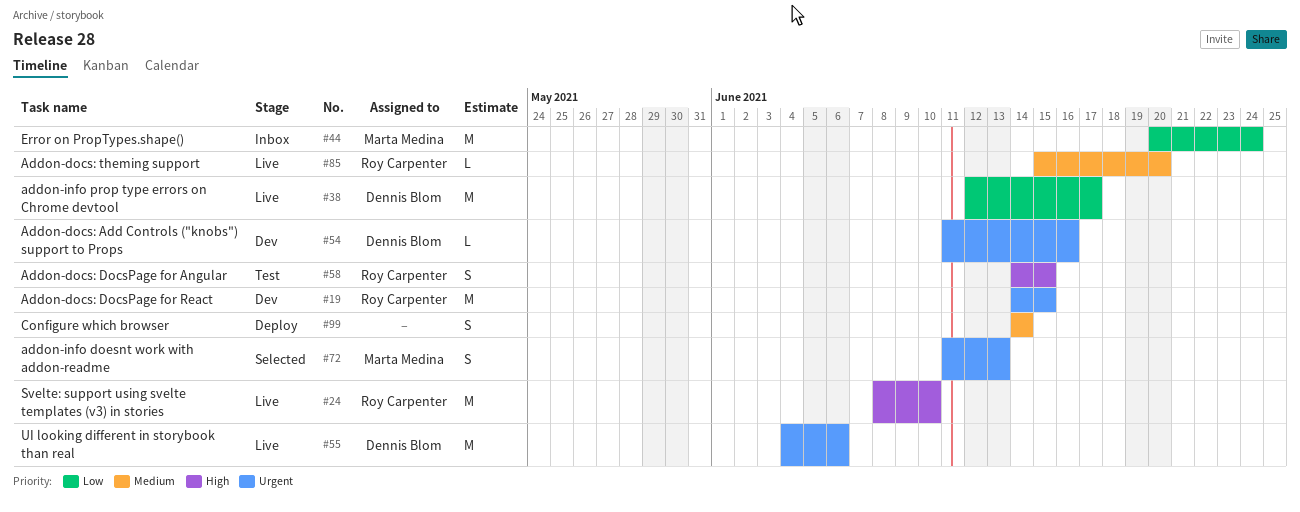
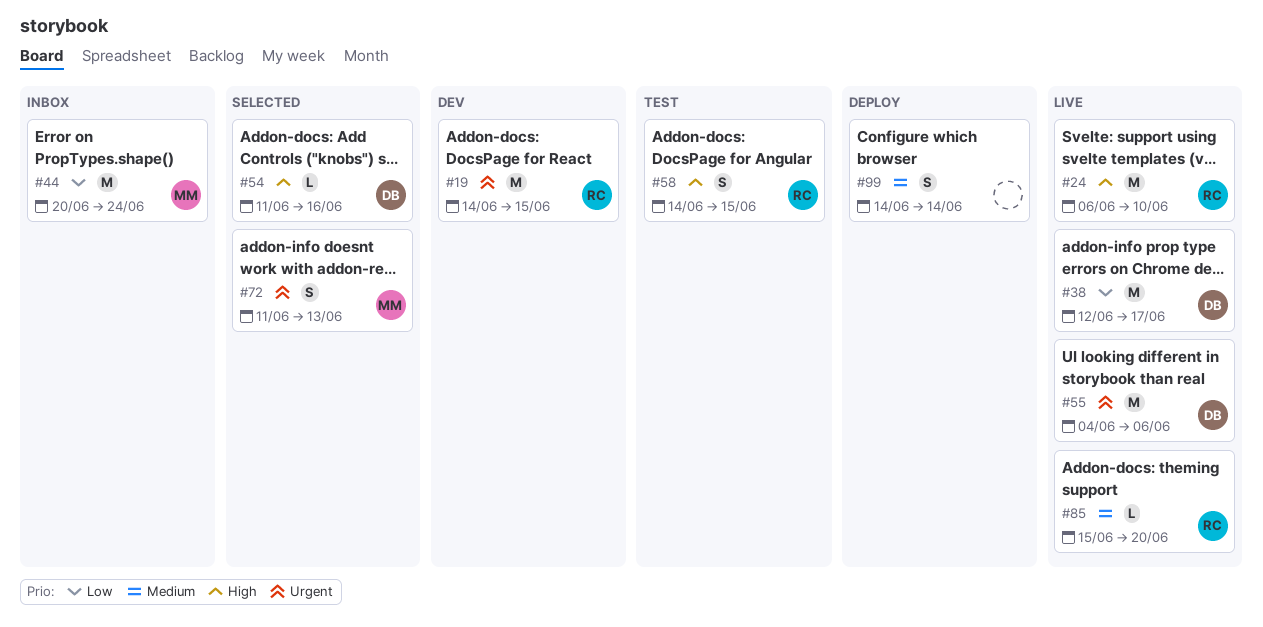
#24, start: Jun 8 -> Jun 6
#54, status: Dev -> Selected
#54, priority: Urgent -> High

